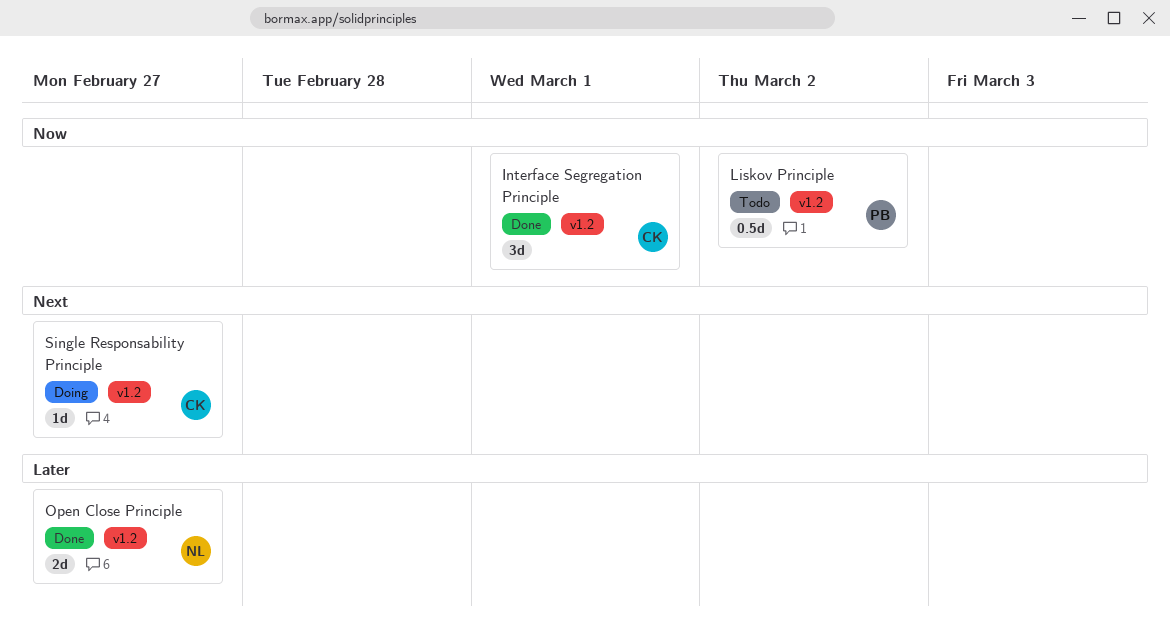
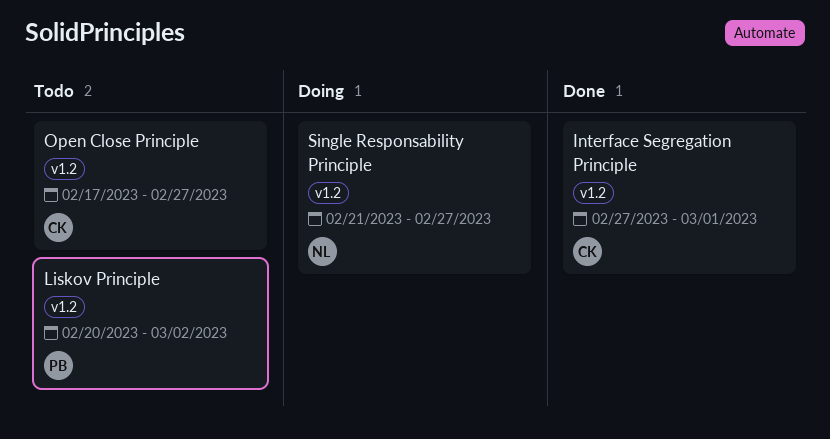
Open Close Principle, status: Done -> Todo
Open Close Principle, owner: NL -> CK
Single Responsability Principle, owner: CK -> NL

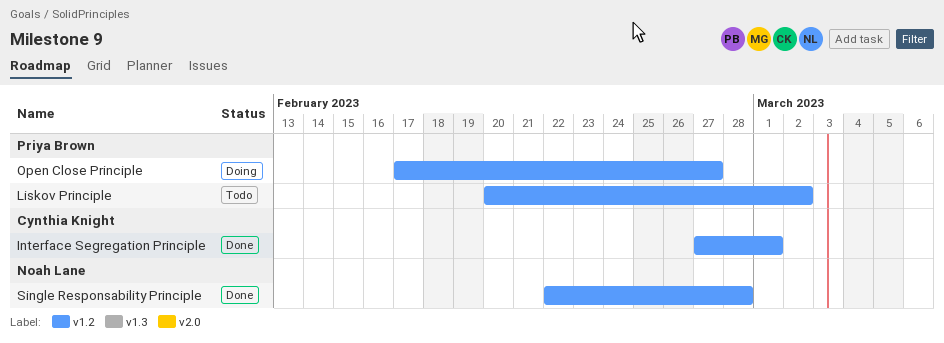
Open Close Principle, status: Todo -> Doing
Open Close Principle, owner: Cynthia Knight -> Priya Brown
Single Responsability Principle, status: Doing -> Done
Single Responsability Principle, start: Feb 21 -> Feb 22
Single Responsability Principle, due: Feb 27 -> Feb 28

